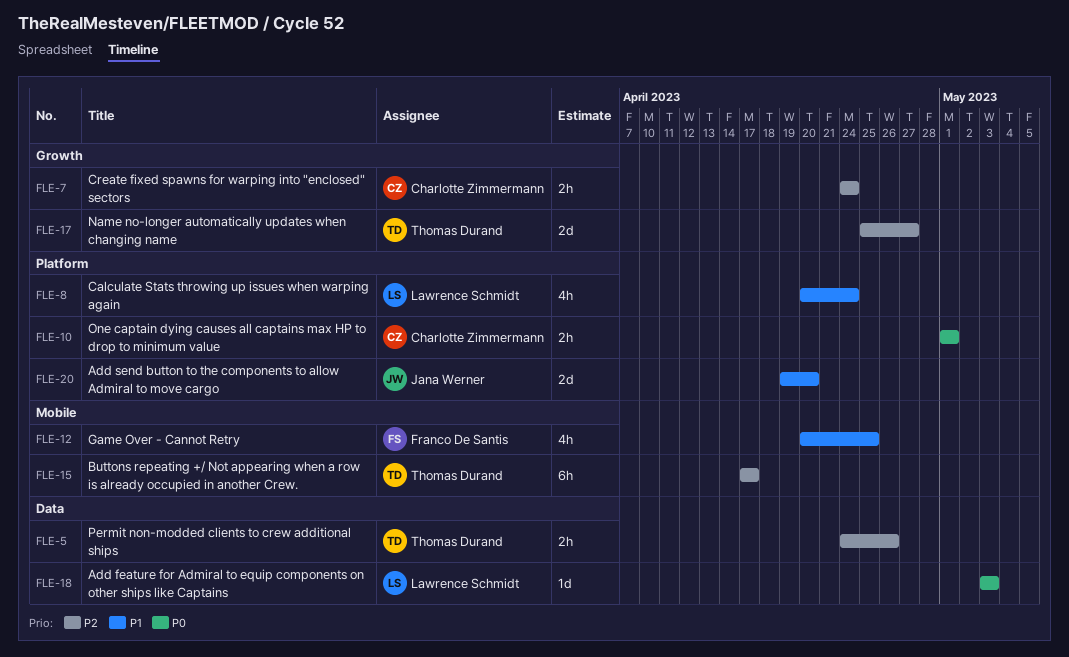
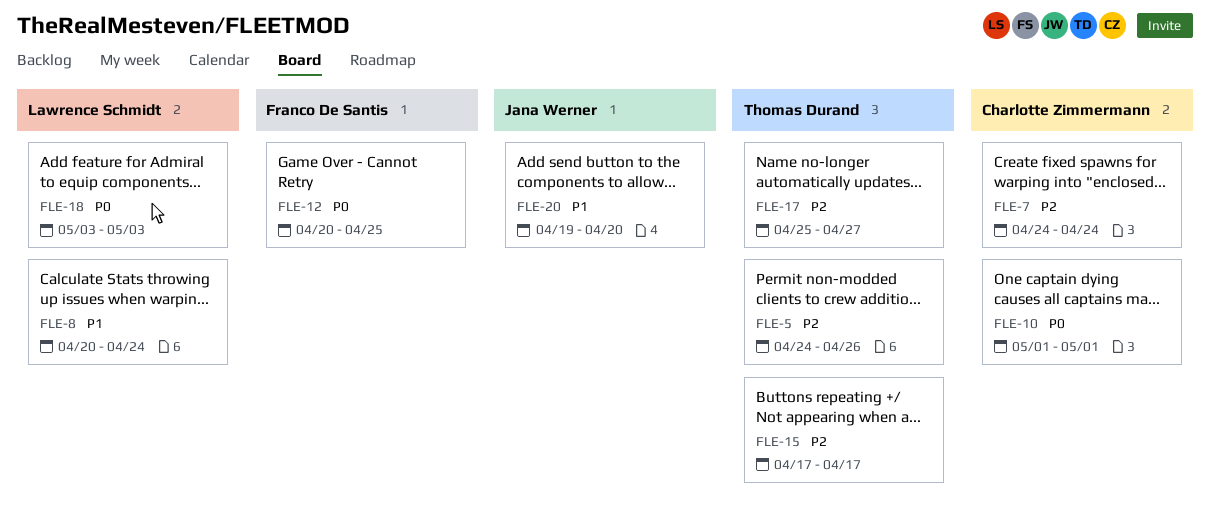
FLE-12, priority: P1 -> P0

